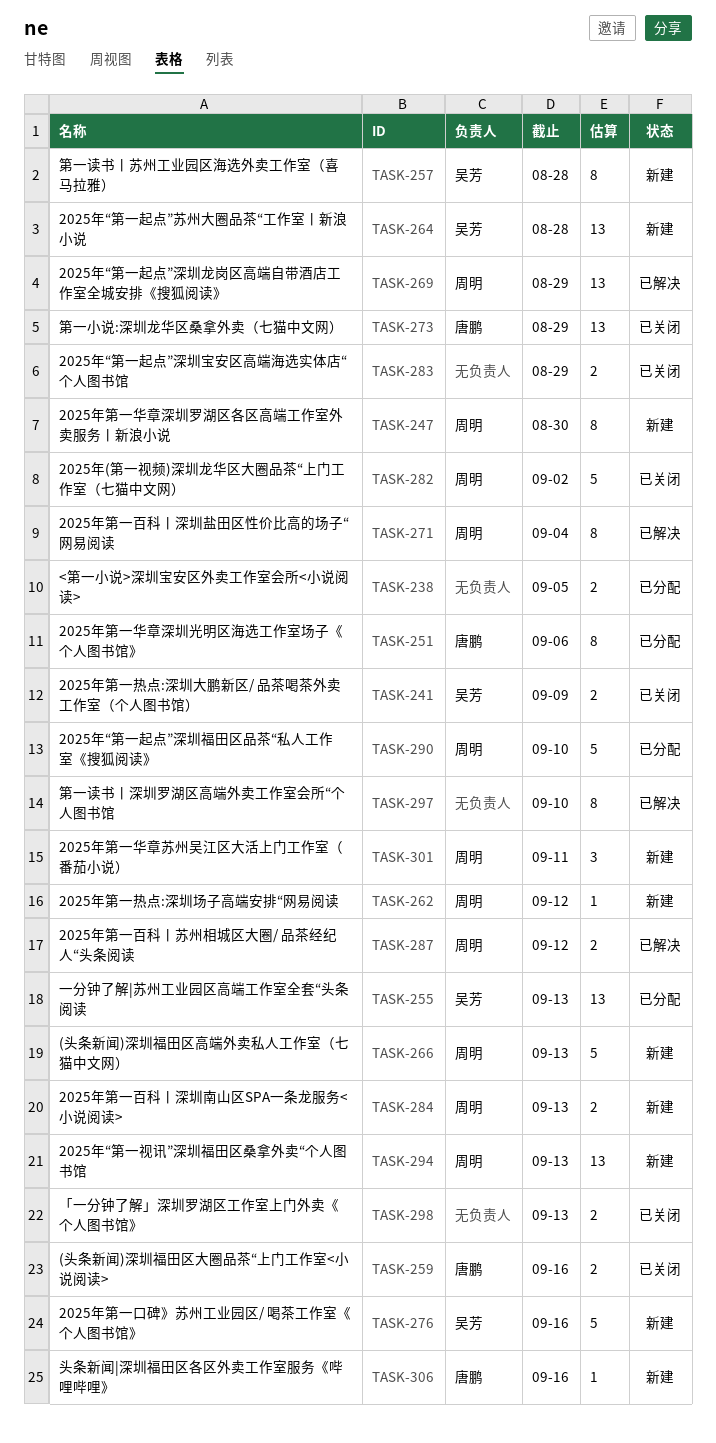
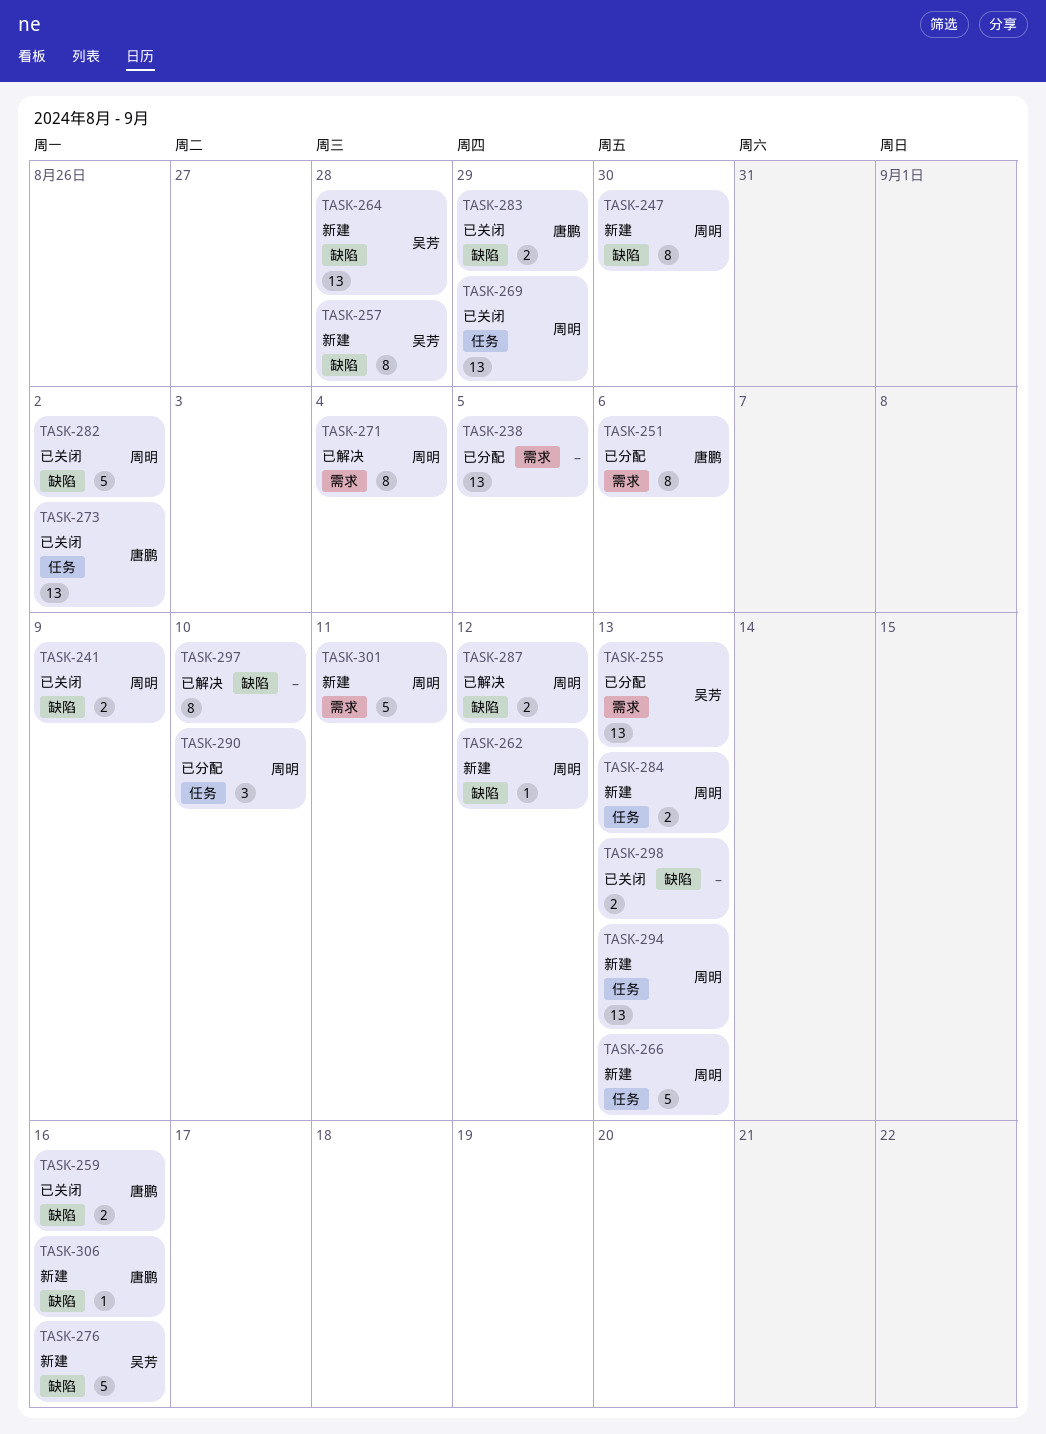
TASK-238, estimate: 2 -> 13
TASK-241, owner: 吴芳 -> 周明
TASK-269, status: 已解决 -> 已关闭
TASK-273, due: Aug 29 -> Sep 2
TASK-283, owner: none -> 唐鹏
TASK-290, estimate: 5 -> 3
TASK-301, estimate: 3 -> 5

